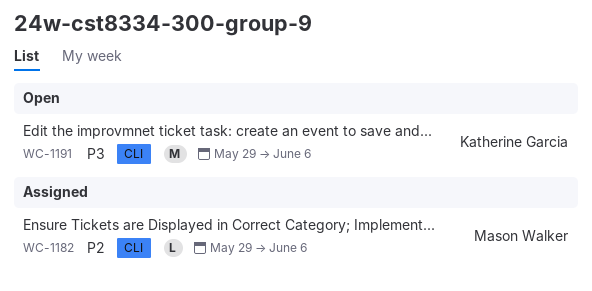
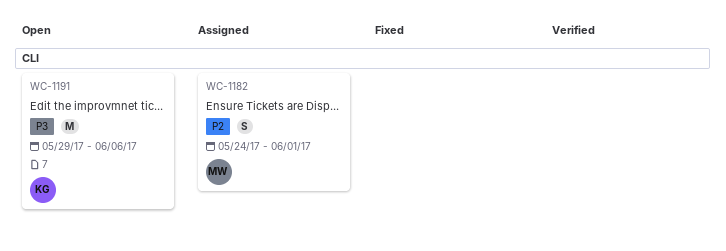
WC-1182, estimate: L -> S
WC-1182, start: May 29 -> May 24
WC-1182, due: Jun 6 -> Jun 1

